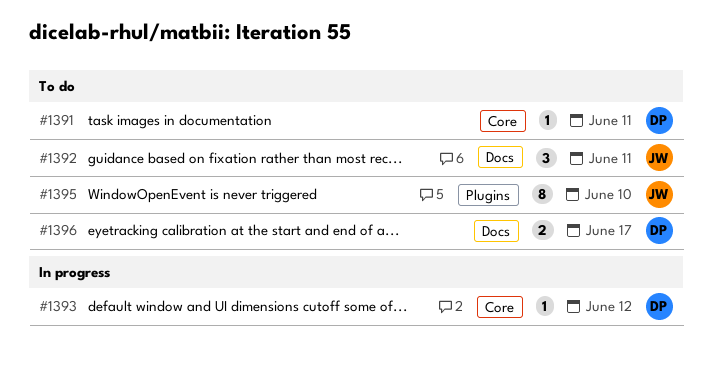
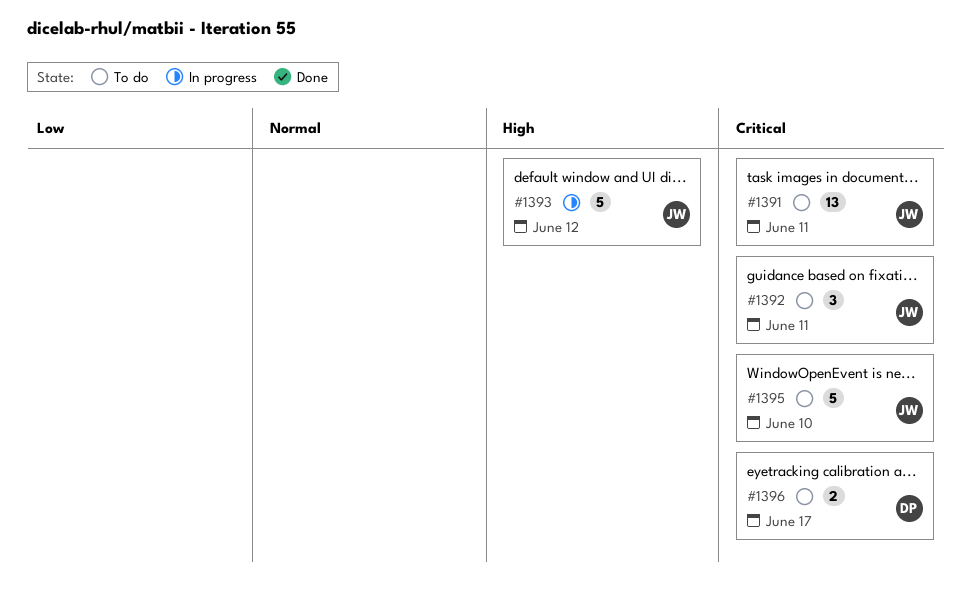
#1391, owner: DP -> JW
#1391, estimate: 1 -> 13
#1393, owner: DP -> JW
#1393, estimate: 1 -> 5
#1395, estimate: 8 -> 5

